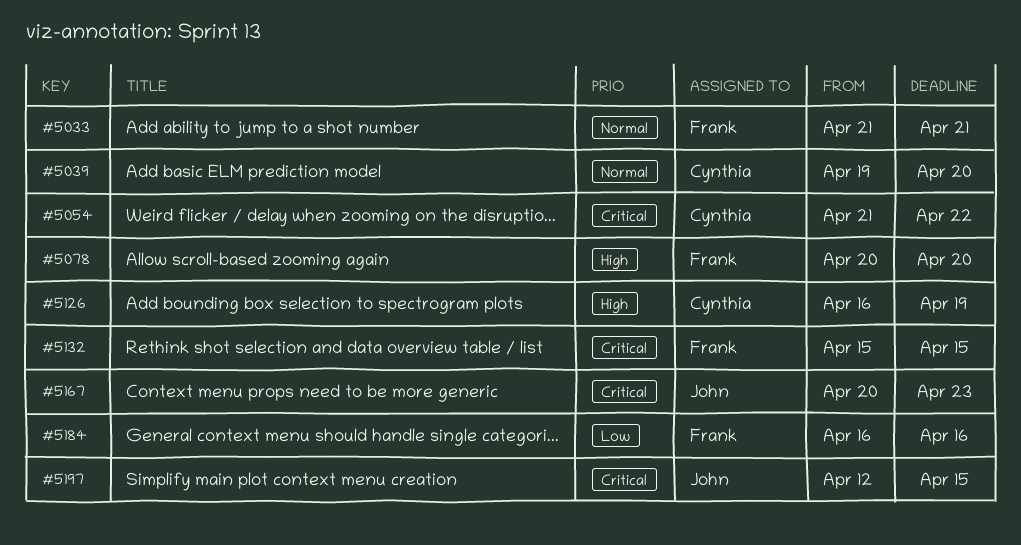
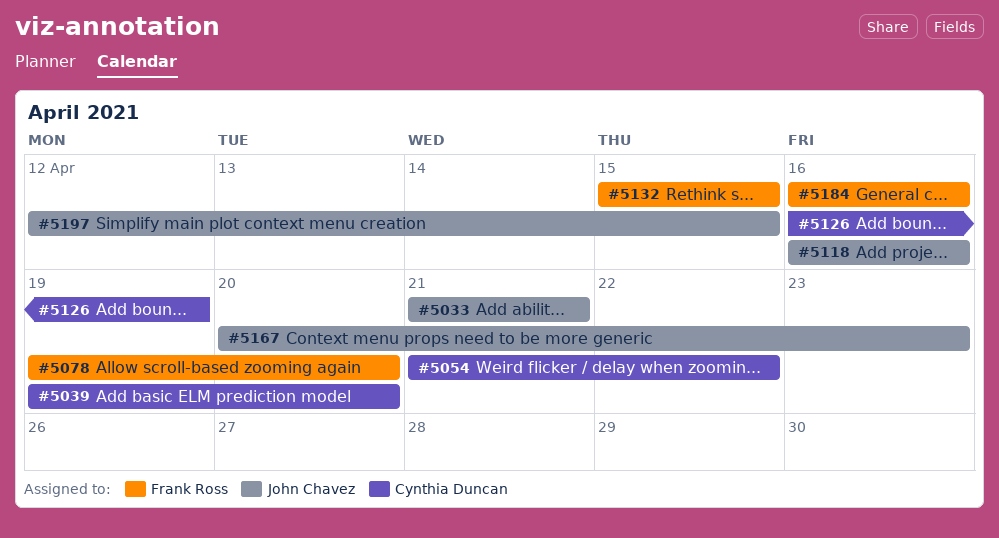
#5033, owner: Frank Ross -> John Chavez
#5078, start: Apr 20 -> Apr 19
#5118: none -> present

